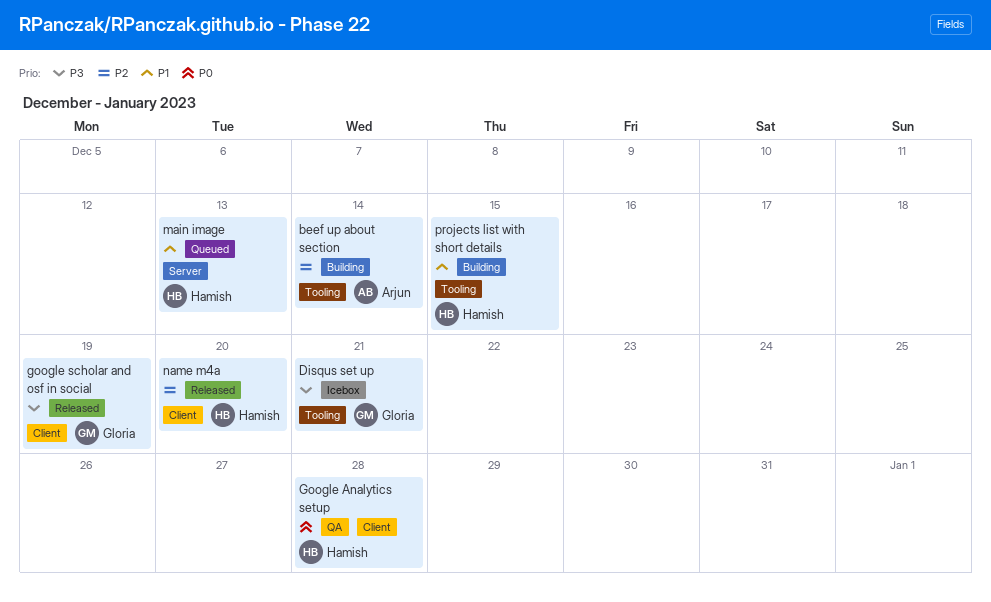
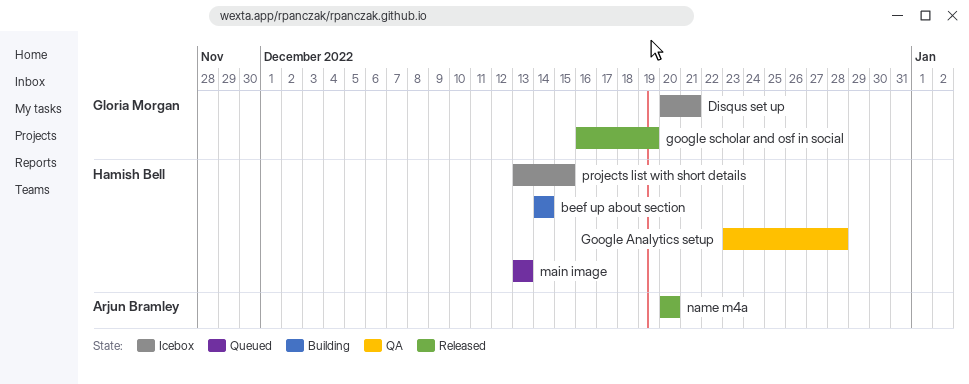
beef up about section, owner: Arjun Bramley -> Hamish Bell
name m4a, owner: Hamish Bell -> Arjun Bramley
projects list with short details, status: Building -> Icebox

